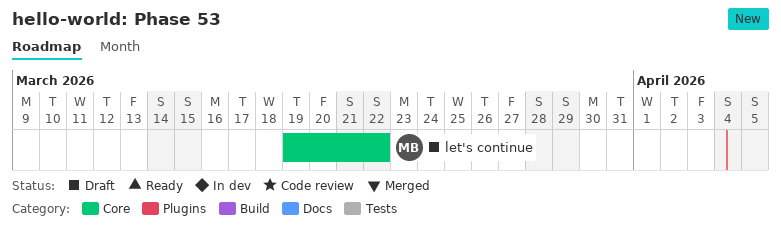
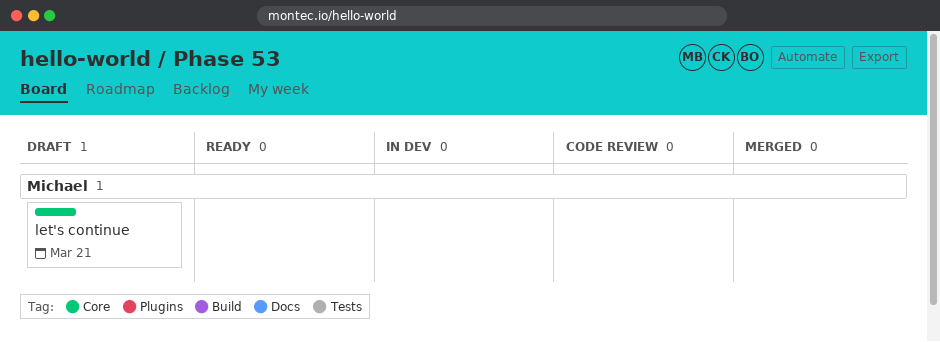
let's continue, due: Mar 22 -> Mar 21

